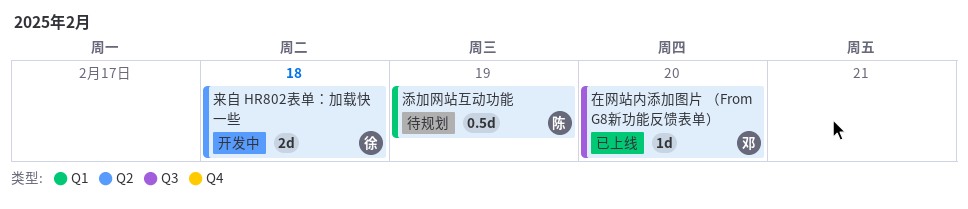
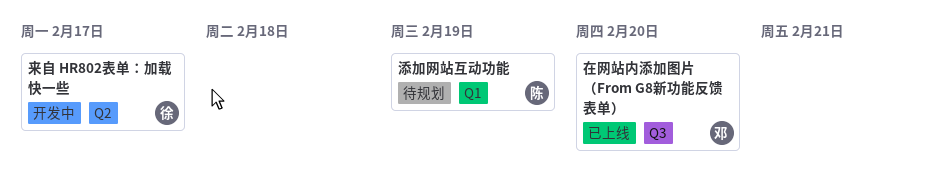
来自 HR802表单：加载快一些, due: Feb 18 -> Feb 17

